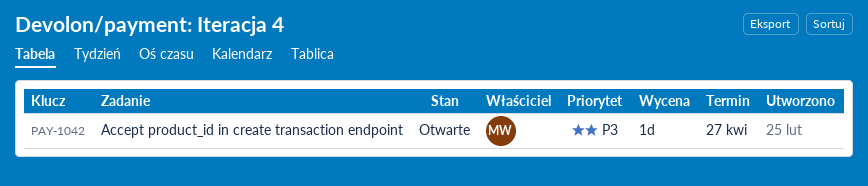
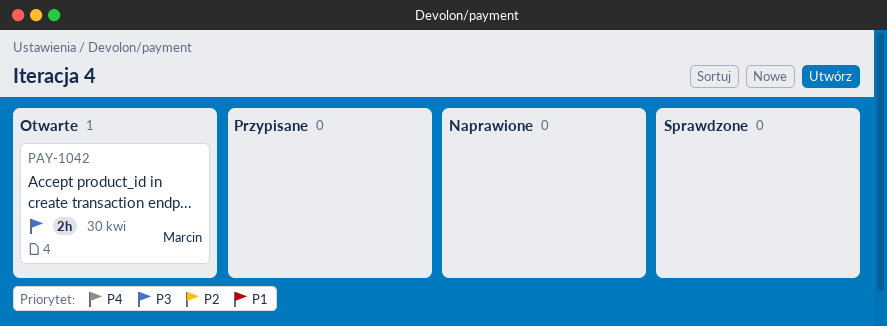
PAY-1042, estimate: 1d -> 2h
PAY-1042, due: Apr 27 -> Apr 30

